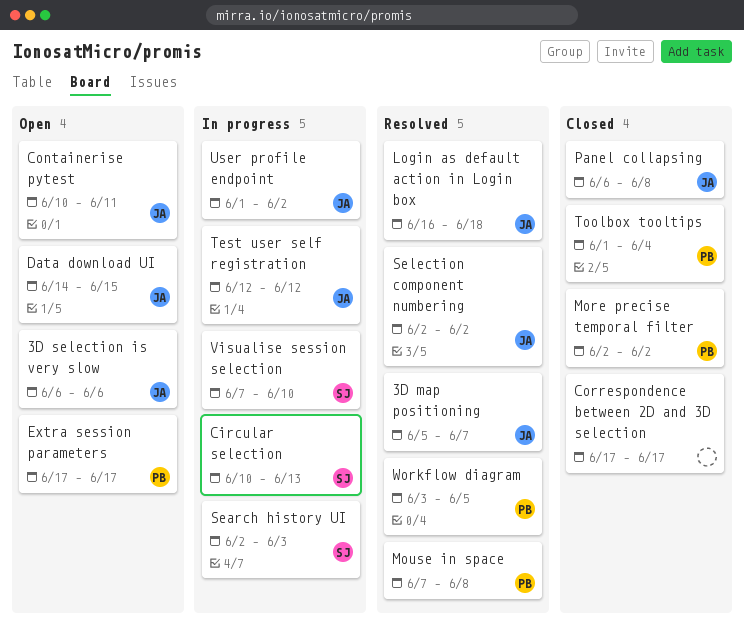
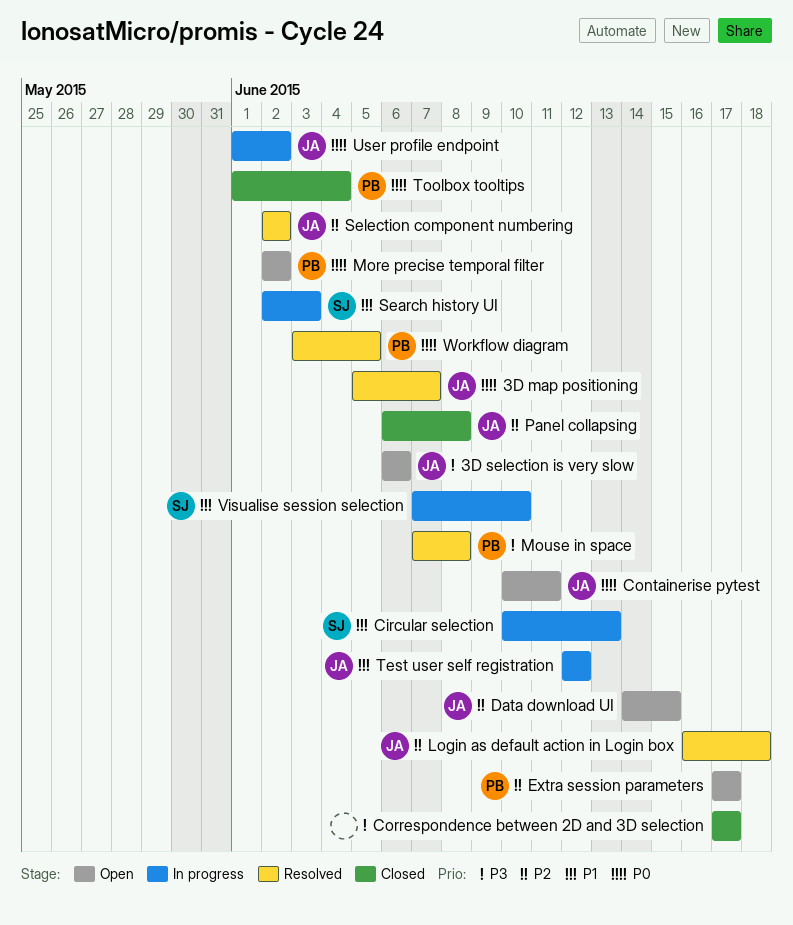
More precise temporal filter, status: Closed -> Open

